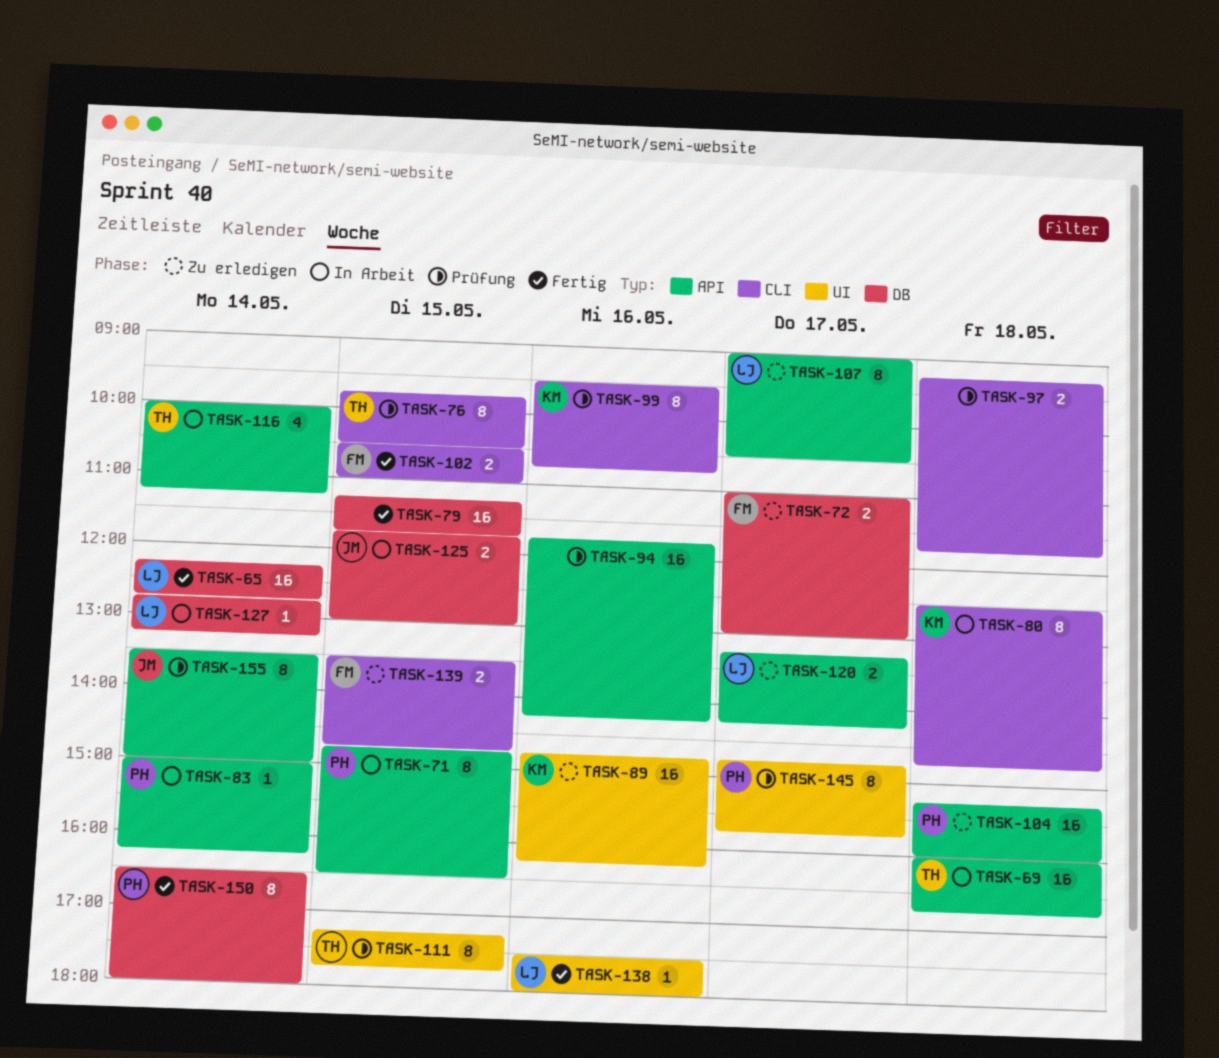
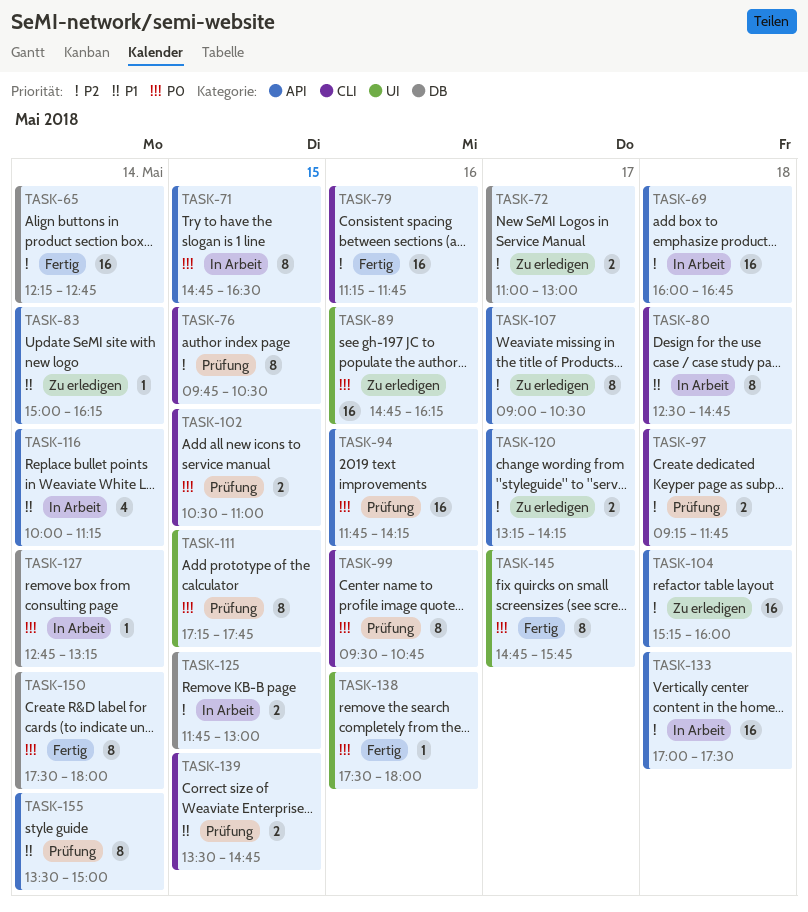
TASK-79, label: DB -> CLI
TASK-79, day: May 15 -> May 16
TASK-83, status: In Arbeit -> Zu erledigen
TASK-102, status: Fertig -> Prüfung
TASK-133: none -> present
TASK-139, status: Zu erledigen -> Prüfung
TASK-145, status: Prüfung -> Fertig
TASK-150, begins: 16:30 -> 17:30

